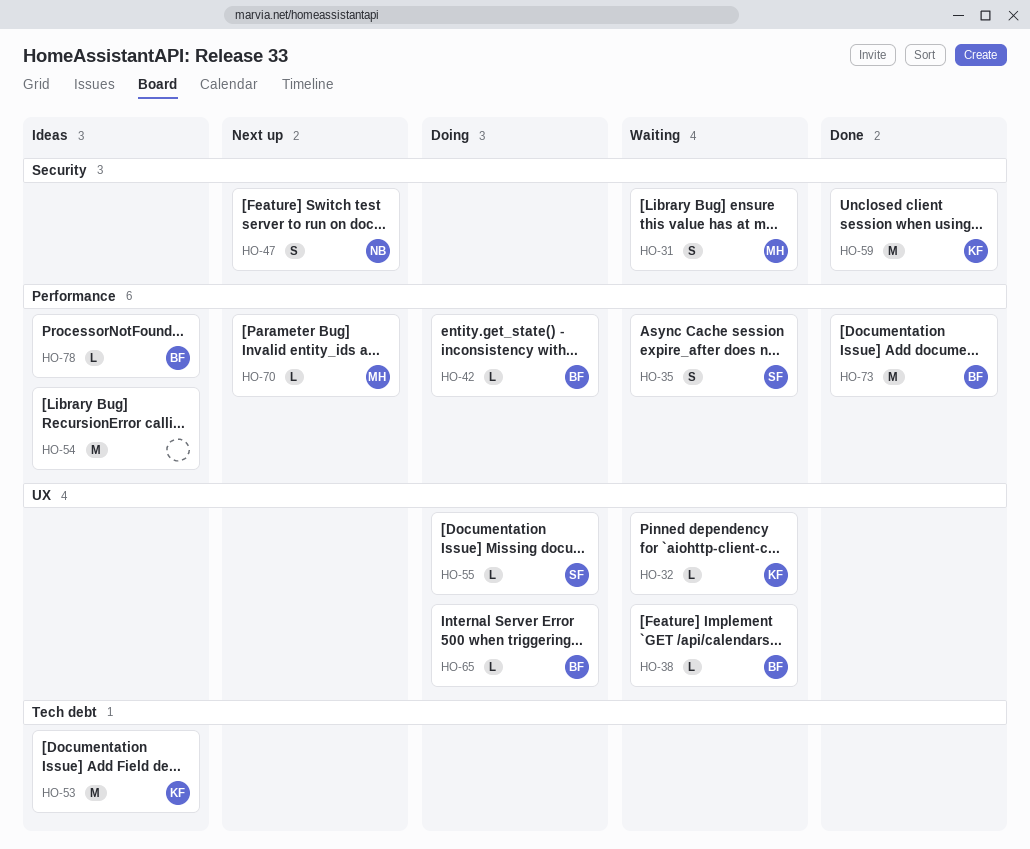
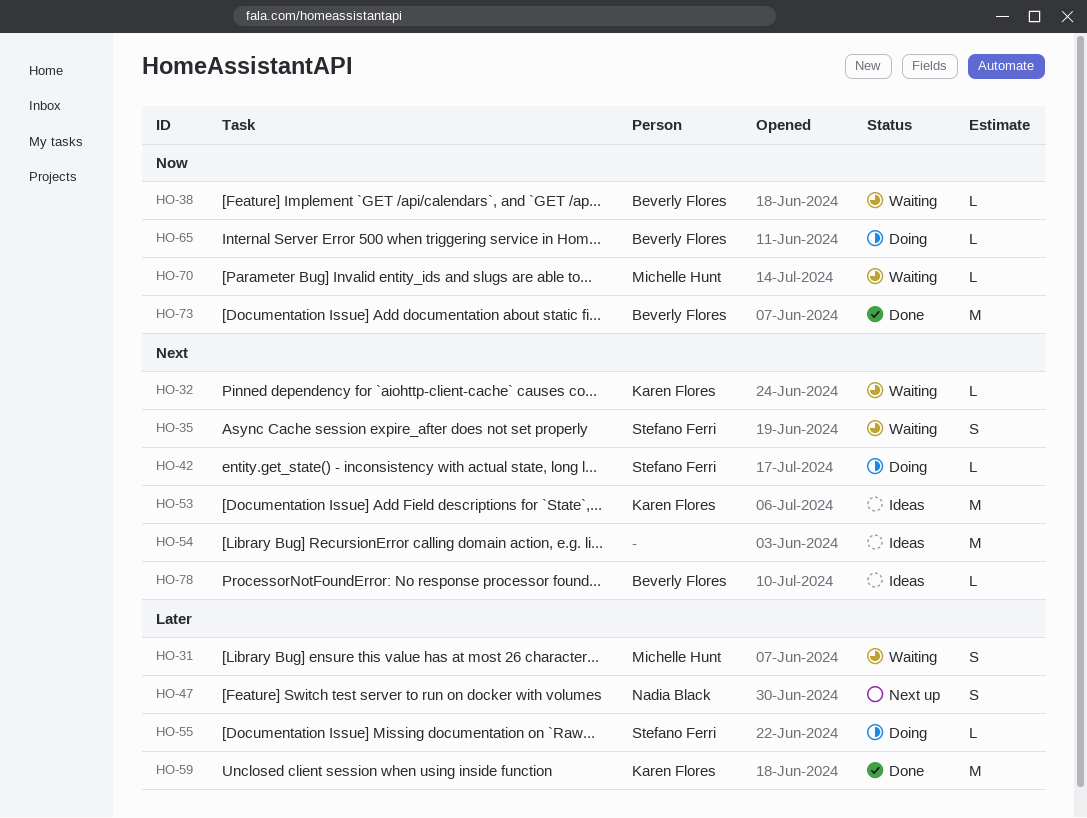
HO-42, owner: Beverly Flores -> Stefano Ferri
HO-70, status: Next up -> Waiting

